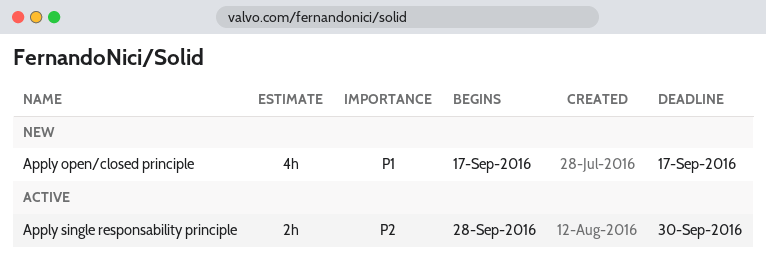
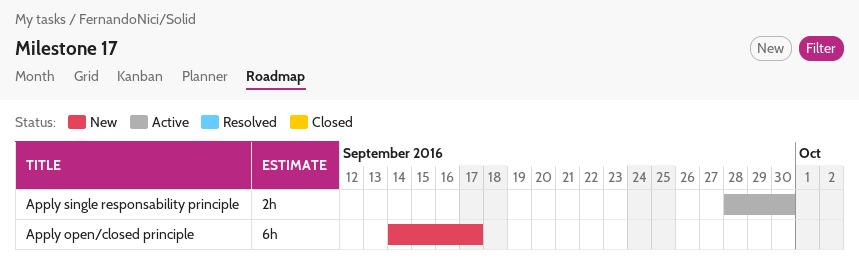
Apply open/closed principle, estimate: 4h -> 6h
Apply open/closed principle, start: Sep 17 -> Sep 14

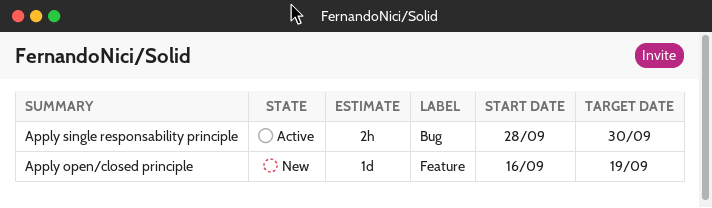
Apply open/closed principle, estimate: 6h -> 1d
Apply open/closed principle, start: Sep 14 -> Sep 16
Apply open/closed principle, due: Sep 17 -> Sep 19

